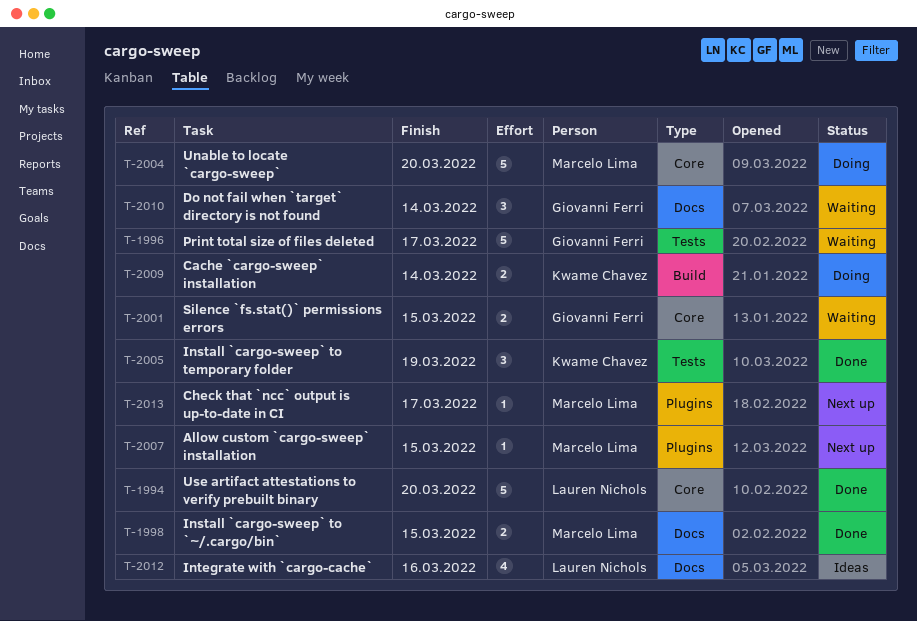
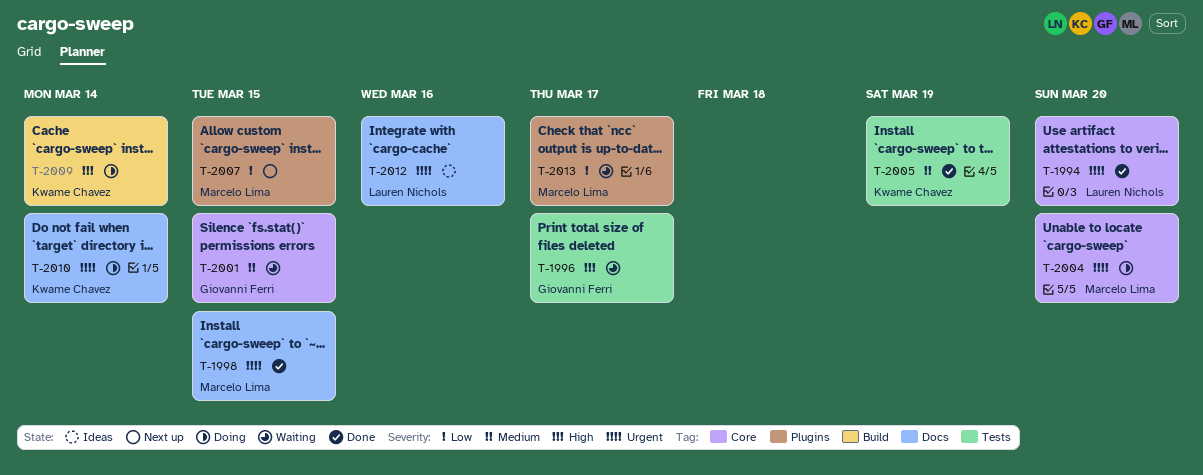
T-2010, status: Waiting -> Doing
T-2010, owner: Giovanni Ferri -> Kwame Chavez
T-2013, status: Next up -> Waiting

